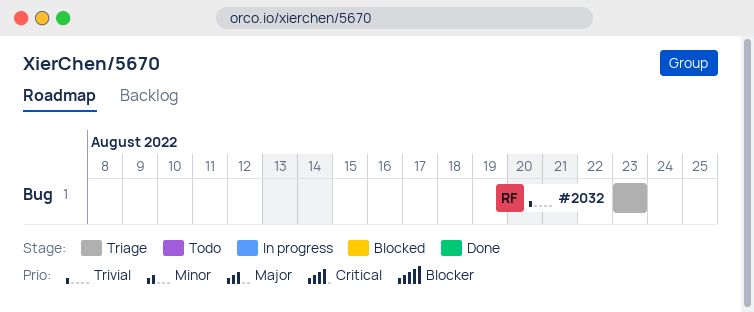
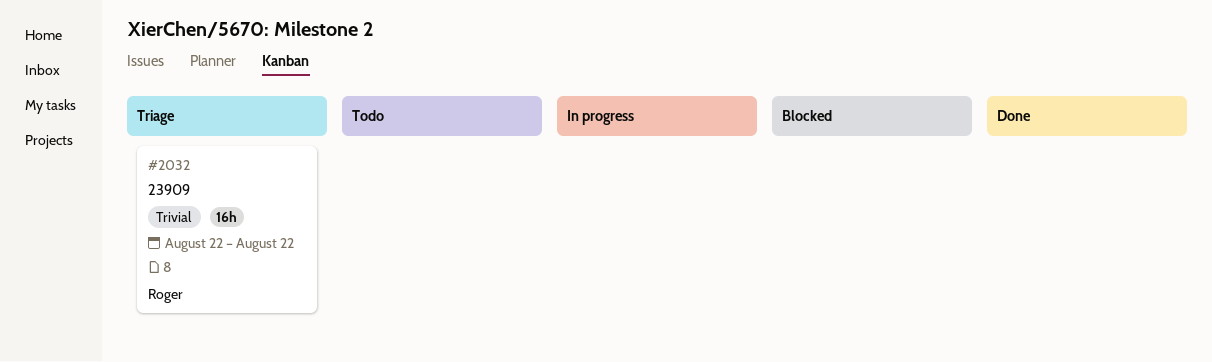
#2032, start: Aug 23 -> Aug 22
#2032, due: Aug 23 -> Aug 22

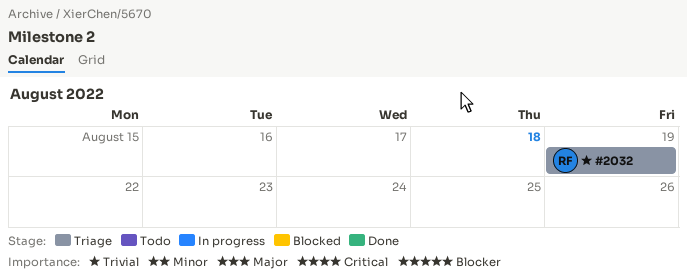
#2032, start: Aug 22 -> Aug 19
#2032, due: Aug 22 -> Aug 19

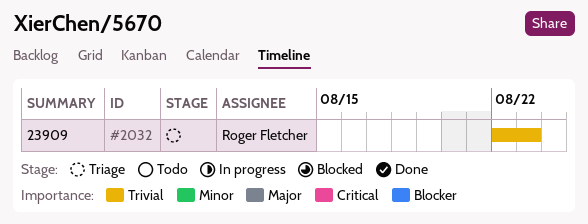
#2032, start: Aug 19 -> Aug 22
#2032, due: Aug 19 -> Aug 23

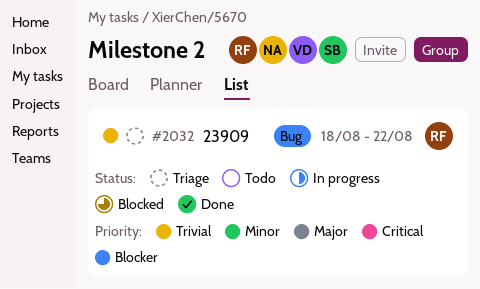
#2032, start: Aug 22 -> Aug 18
#2032, due: Aug 23 -> Aug 22

